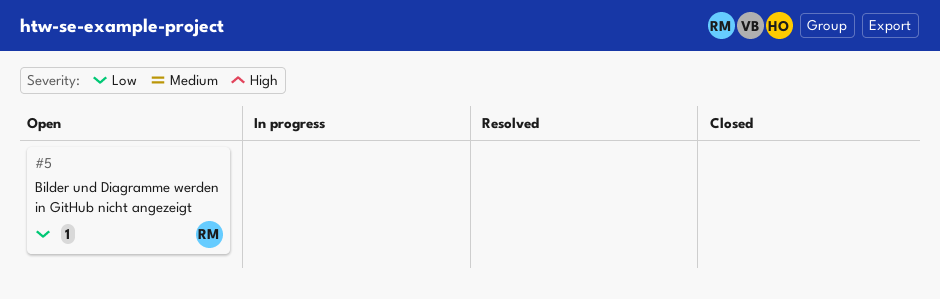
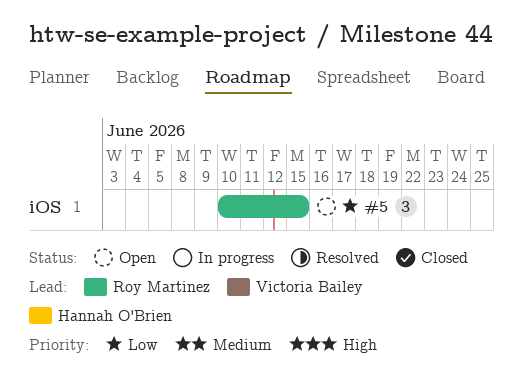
#5, estimate: 1 -> 3

